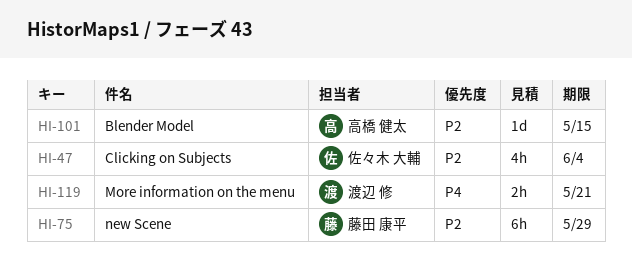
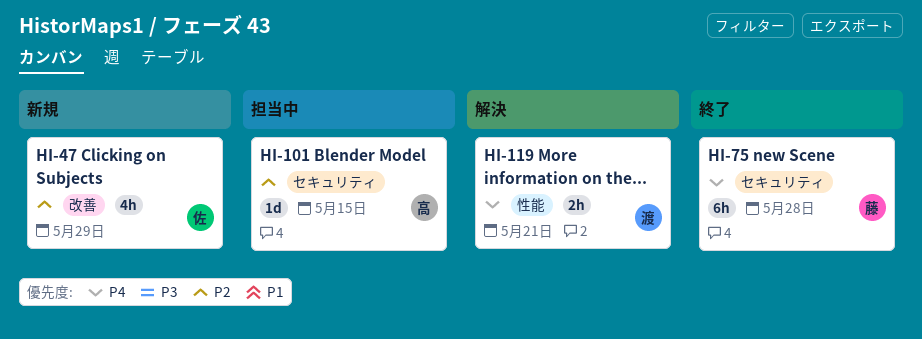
HI-47, due: Jun 4 -> May 29
HI-75, priority: P2 -> P4
HI-75, due: May 29 -> May 28

